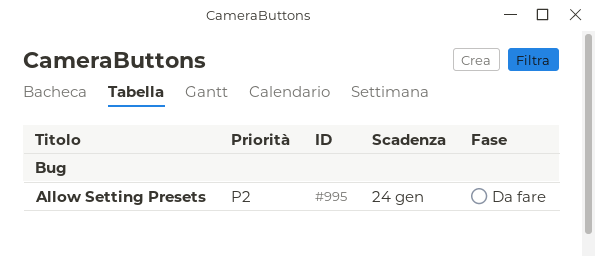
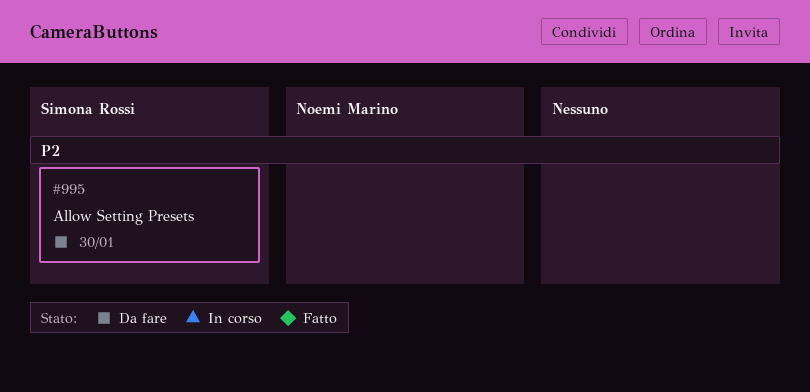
#995, due: Jan 24 -> Jan 30

